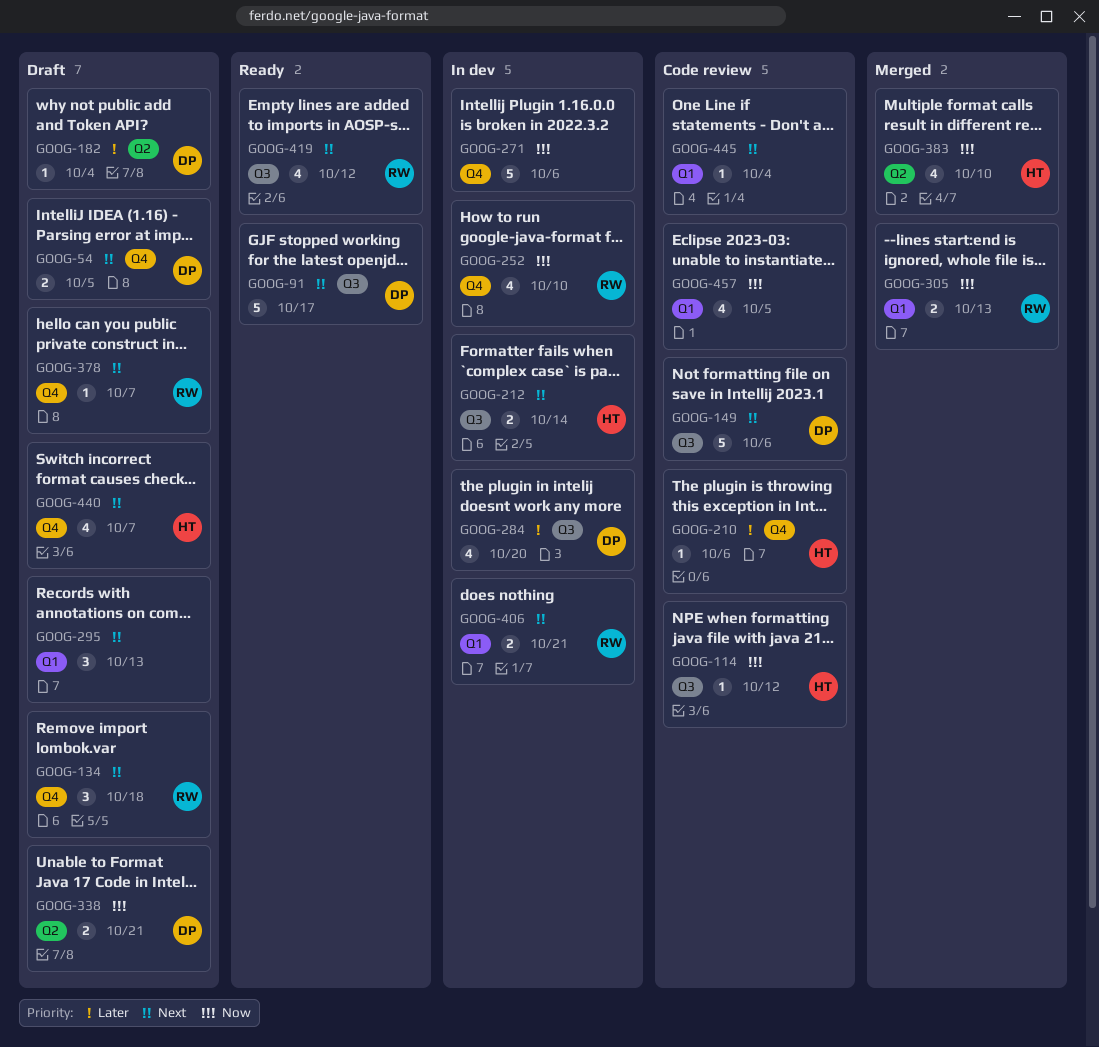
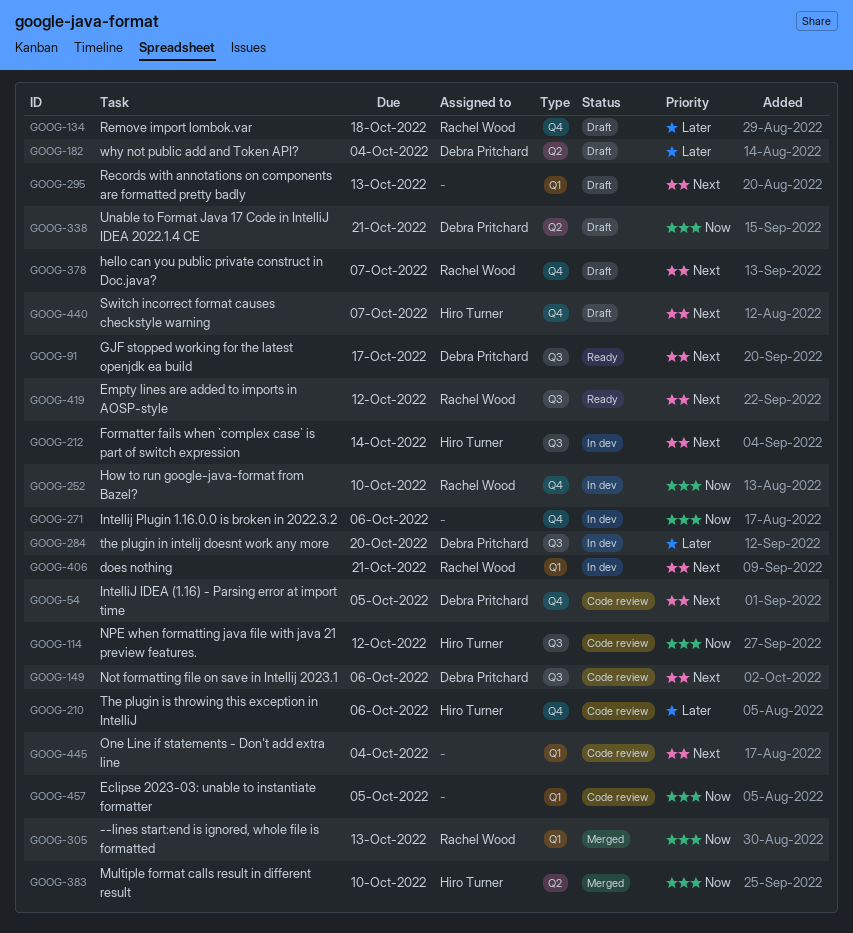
GOOG-54, status: Draft -> Code review
GOOG-134, priority: Next -> Later

